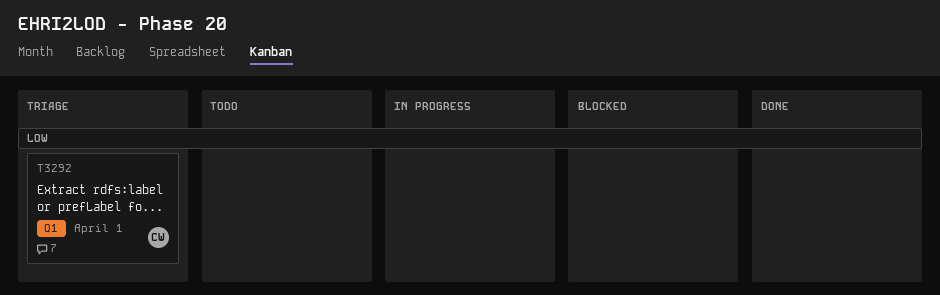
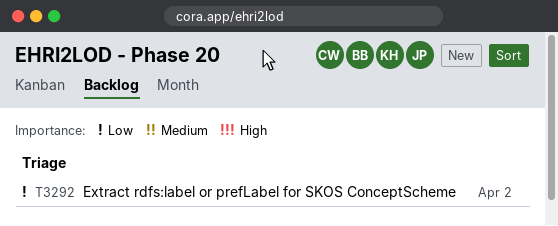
T3292, due: Apr 1 -> Apr 2

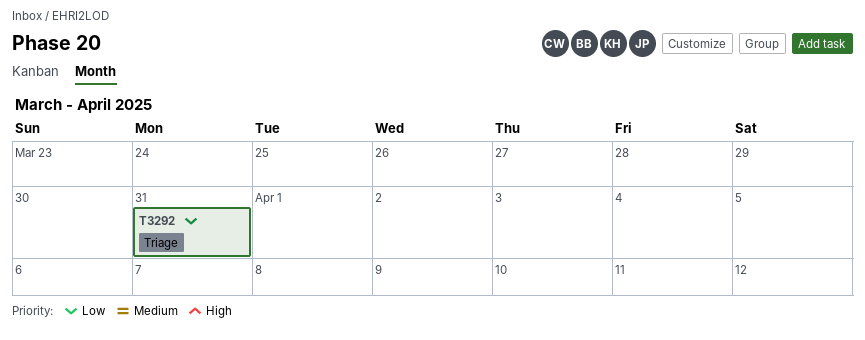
T3292, due: Apr 2 -> Mar 31

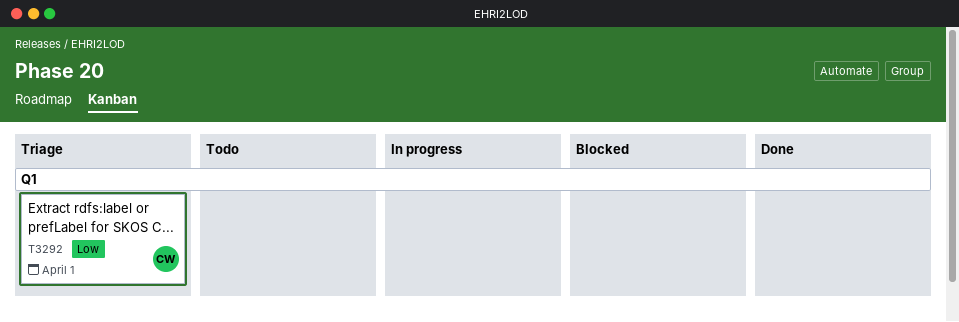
T3292, due: Mar 31 -> Apr 1

